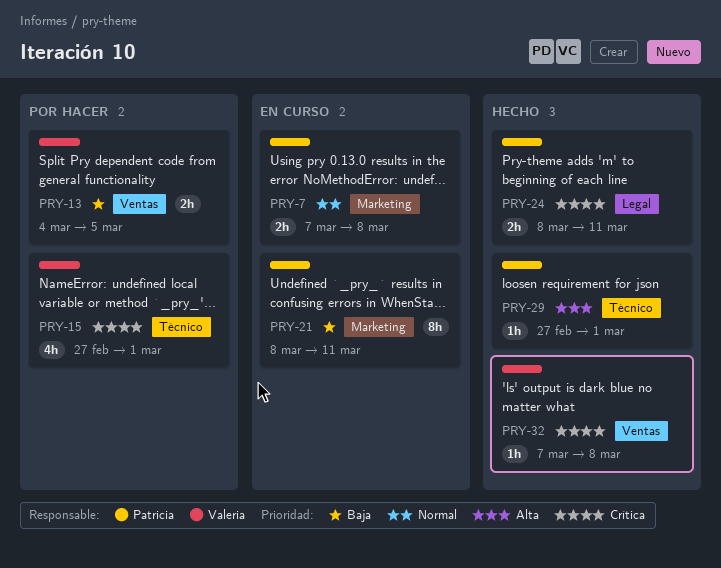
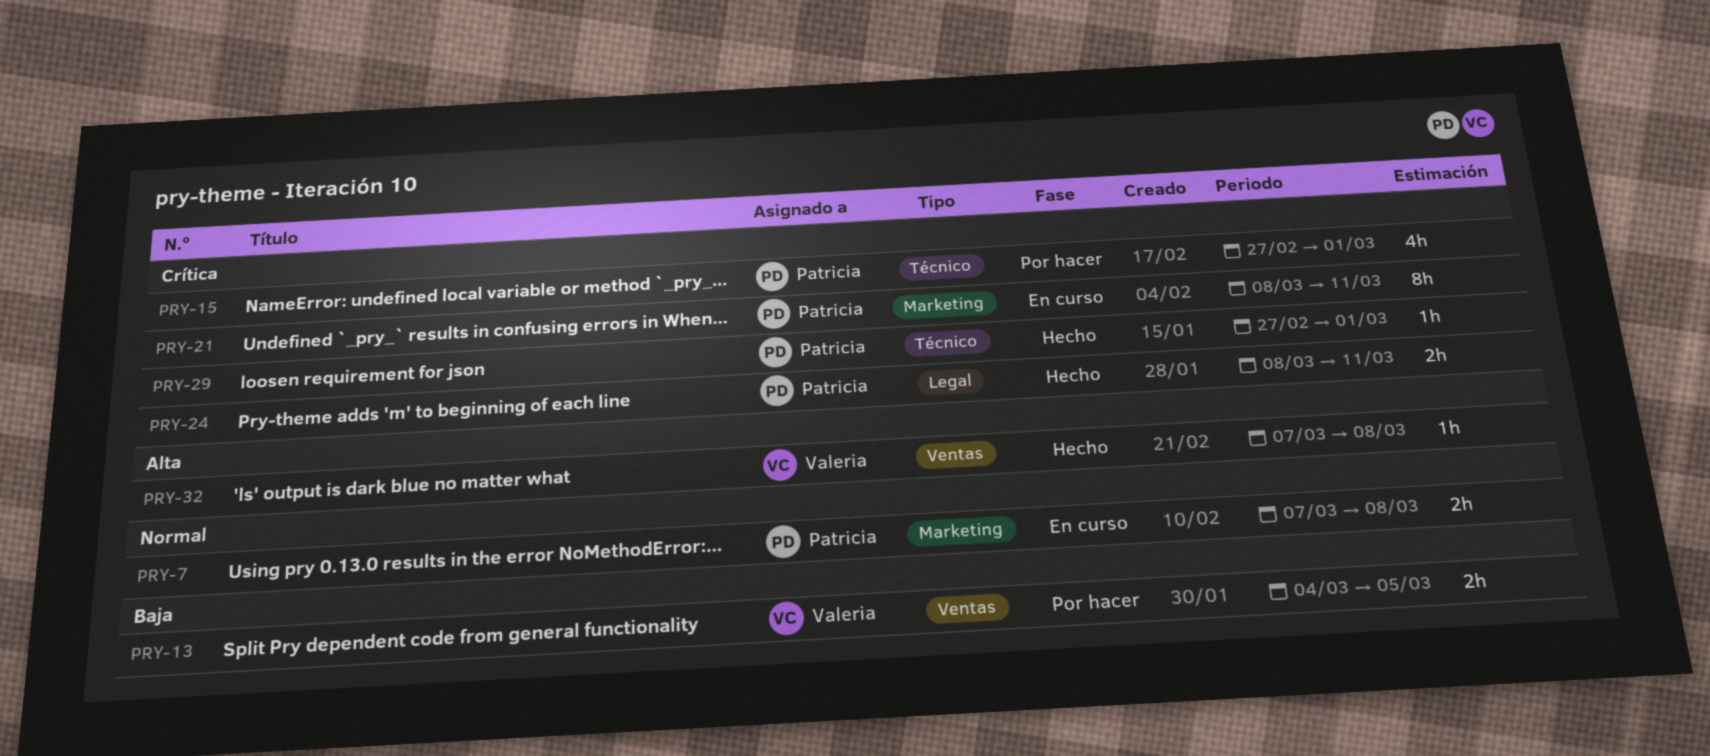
PRY-15, owner: Valeria -> Patricia
PRY-21, priority: Baja -> Crítica
PRY-29, priority: Alta -> Crítica
PRY-32, priority: Crítica -> Alta

